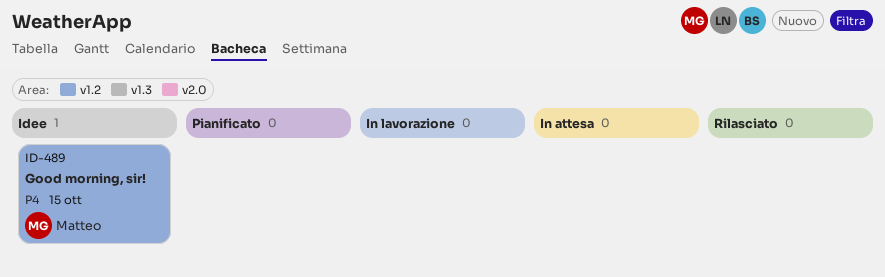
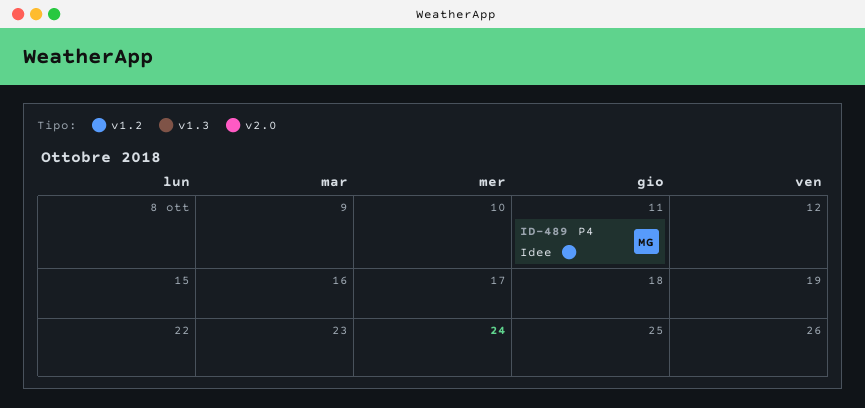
ID-489, due: Oct 15 -> Oct 11

